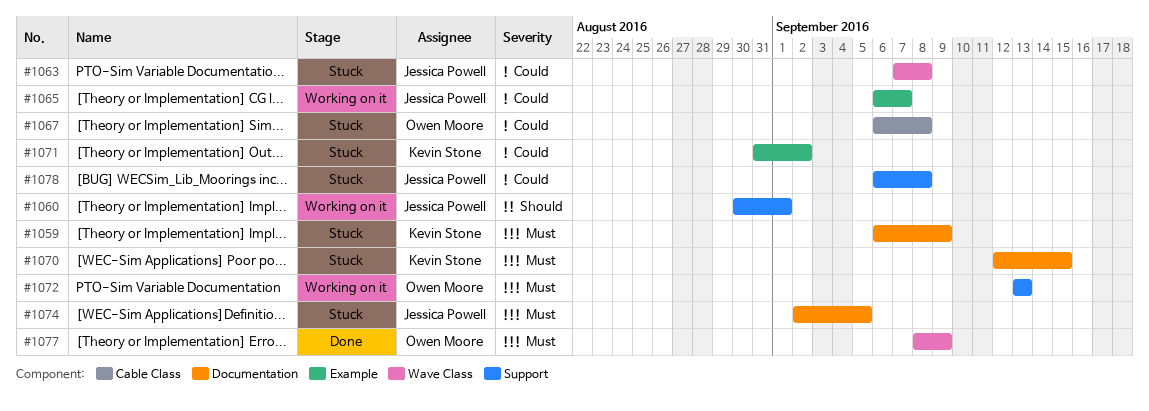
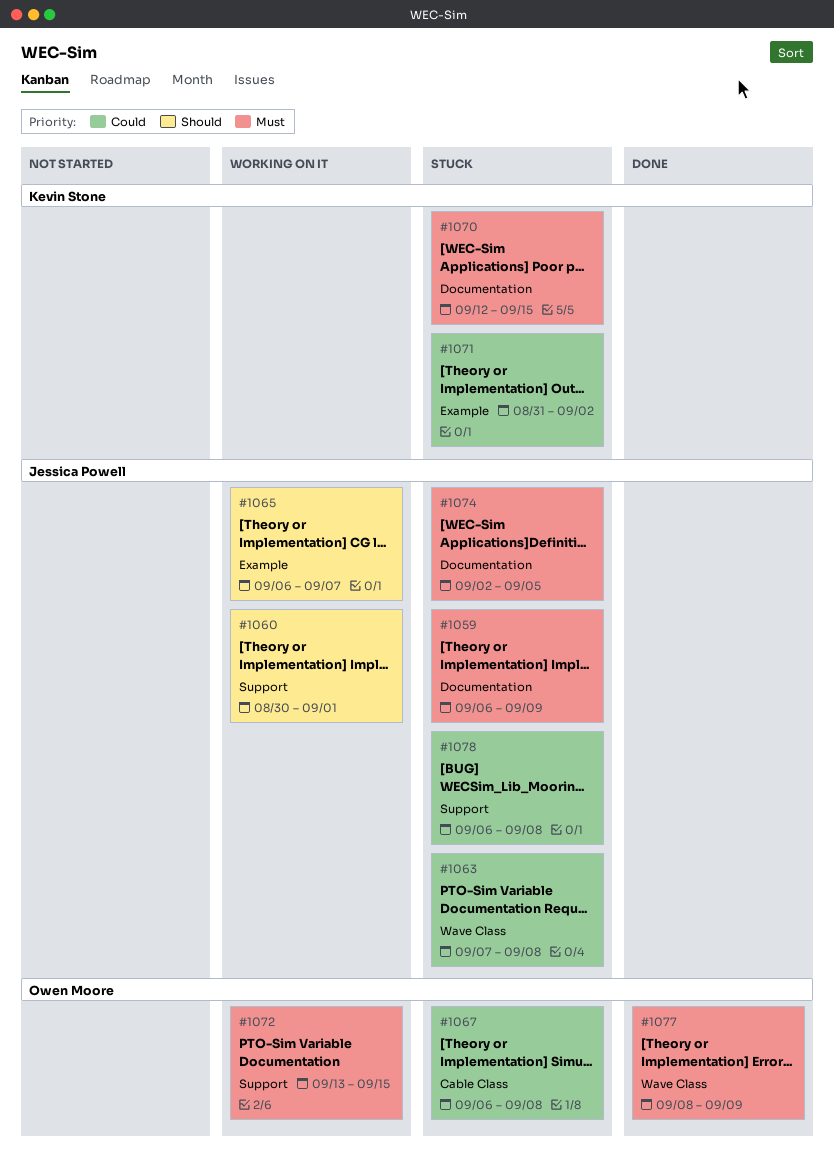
#1059, owner: Kevin Stone -> Jessica Powell
#1065, priority: Could -> Should
#1072, due: Sep 13 -> Sep 15

